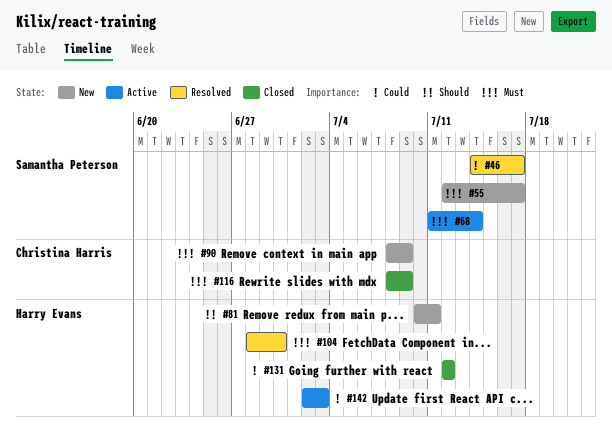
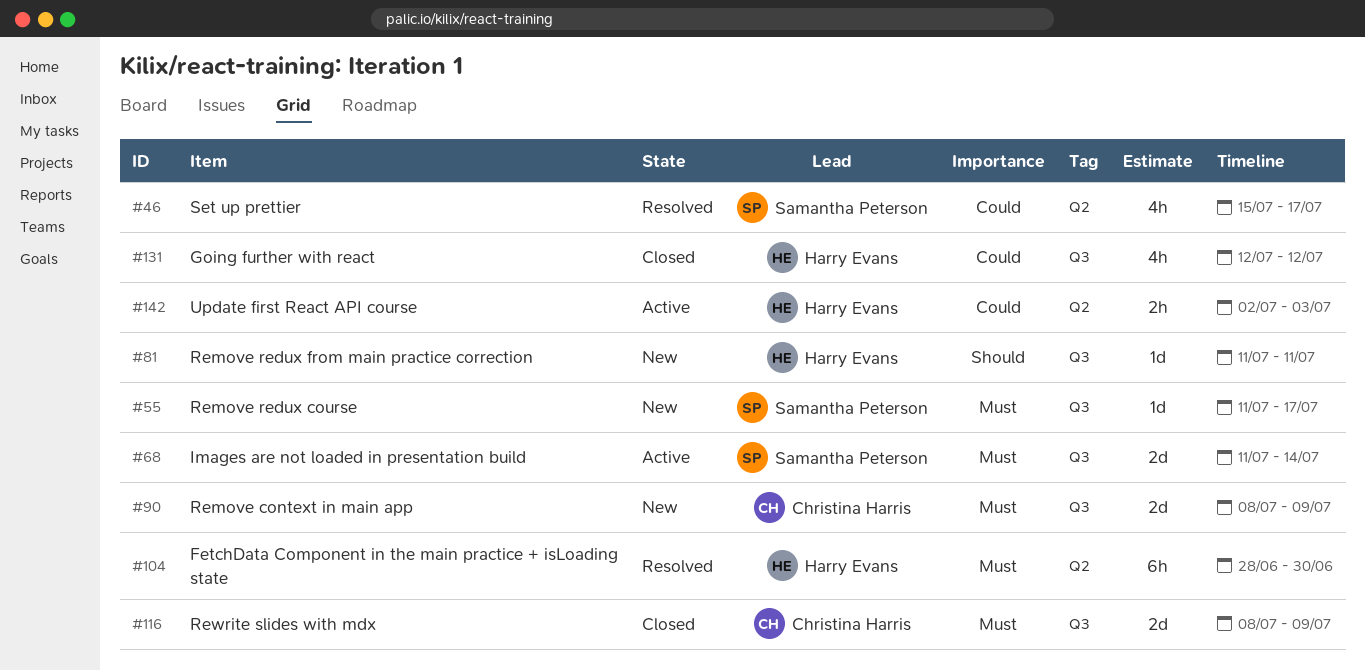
#46, start: Jul 14 -> Jul 15
#55, start: Jul 12 -> Jul 11
#81, start: Jul 10 -> Jul 11

